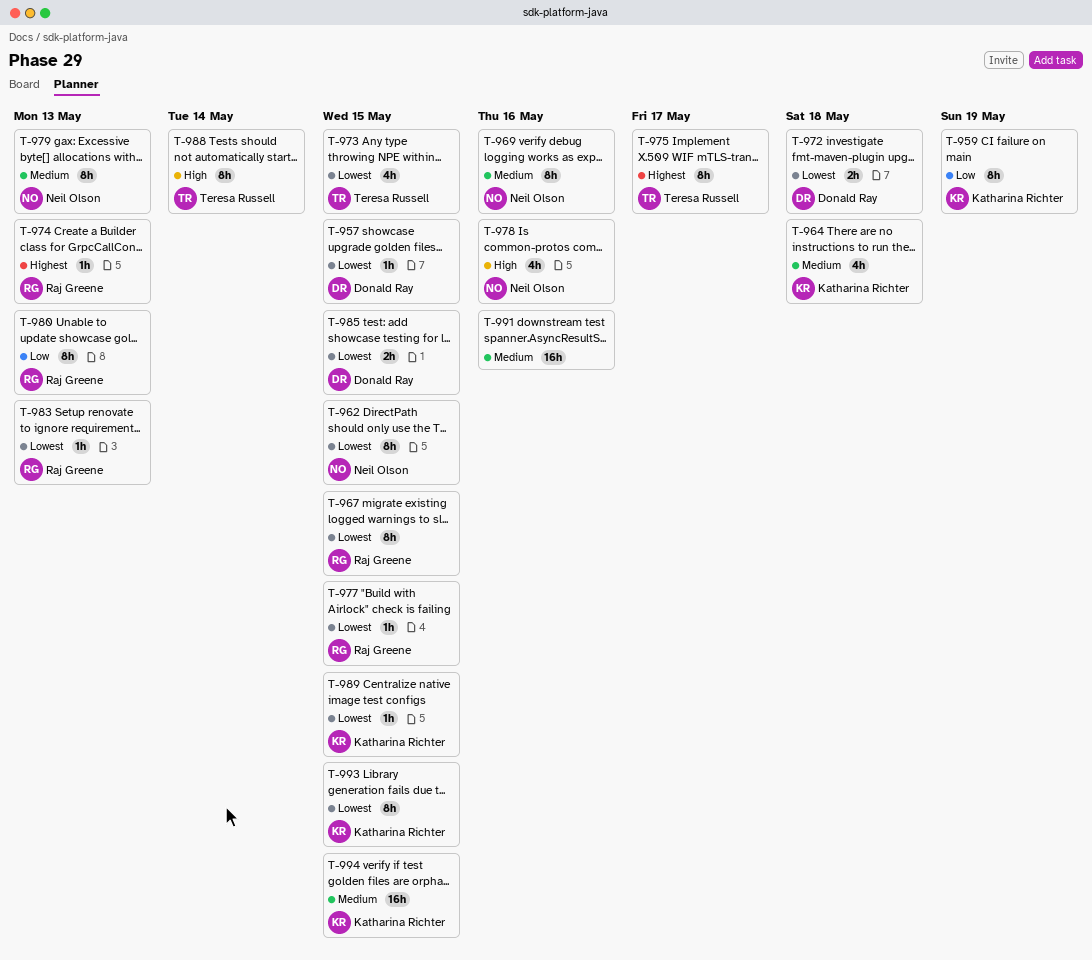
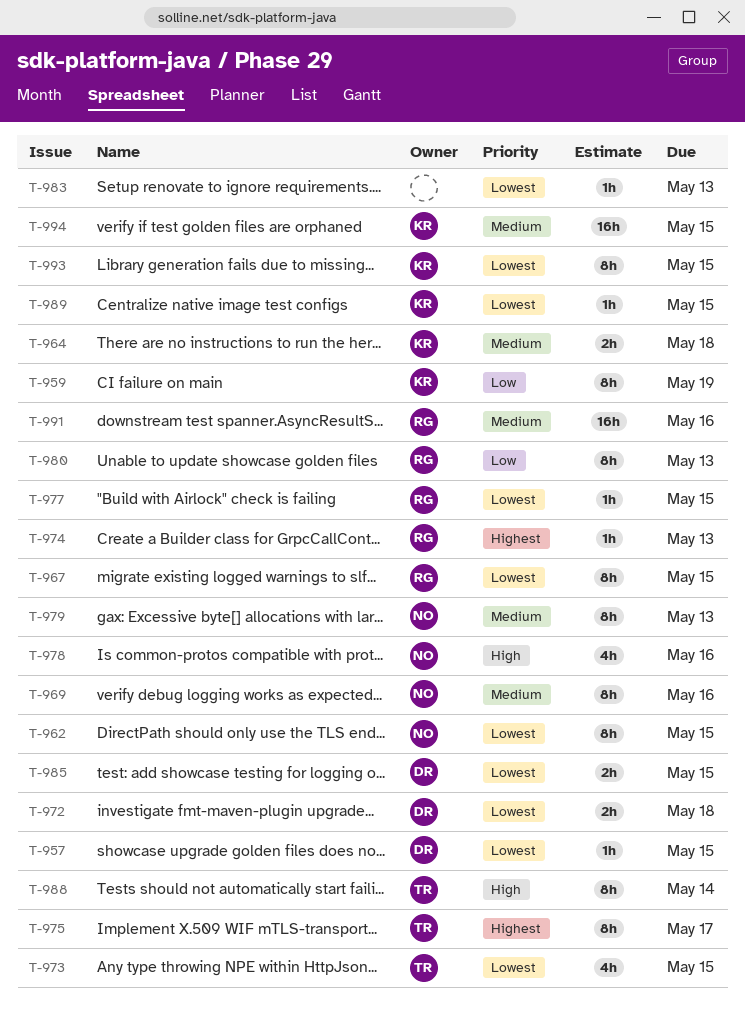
T-964, estimate: 4h -> 2h
T-983, owner: Raj Greene -> none
T-991, owner: none -> Raj Greene

